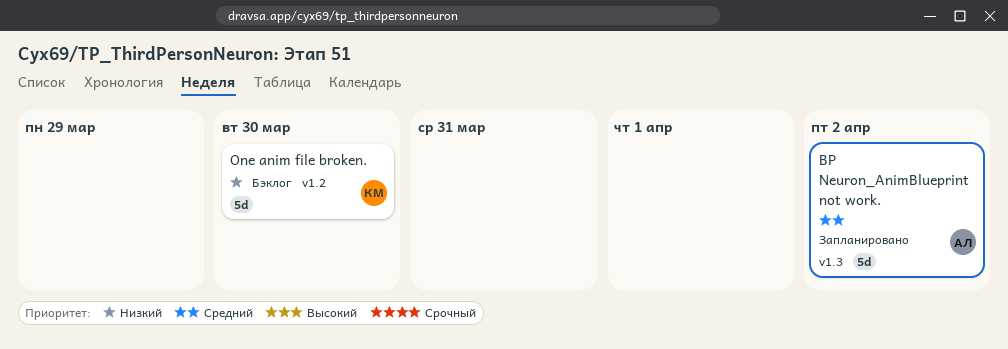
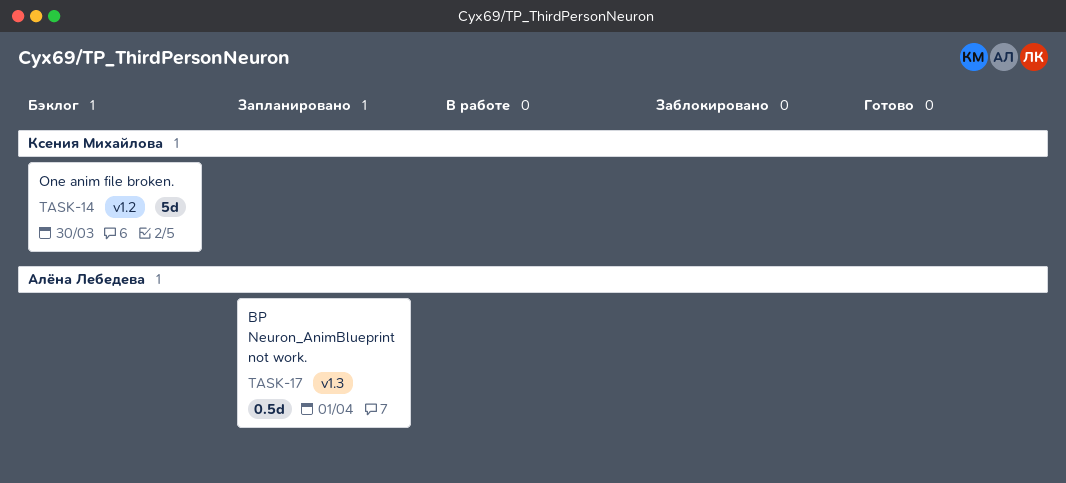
BP Neuron_AnimBlueprint not work., estimate: 5d -> 0.5d
BP Neuron_AnimBlueprint not work., due: Apr 2 -> Apr 1

